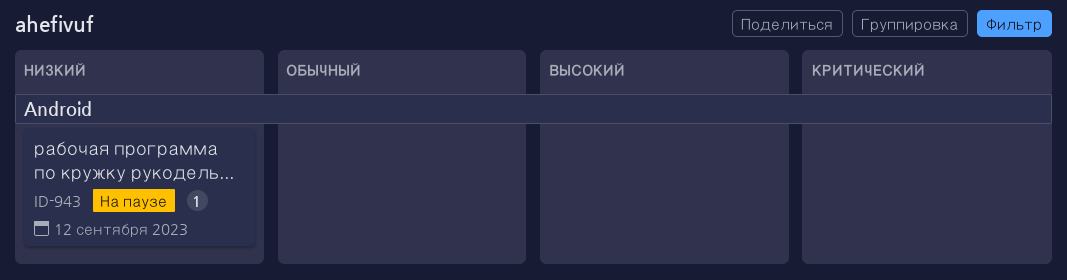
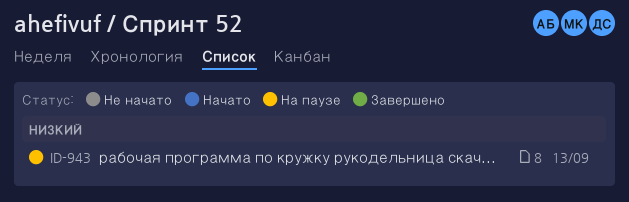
ID-943, due: Sep 12 -> Sep 13

